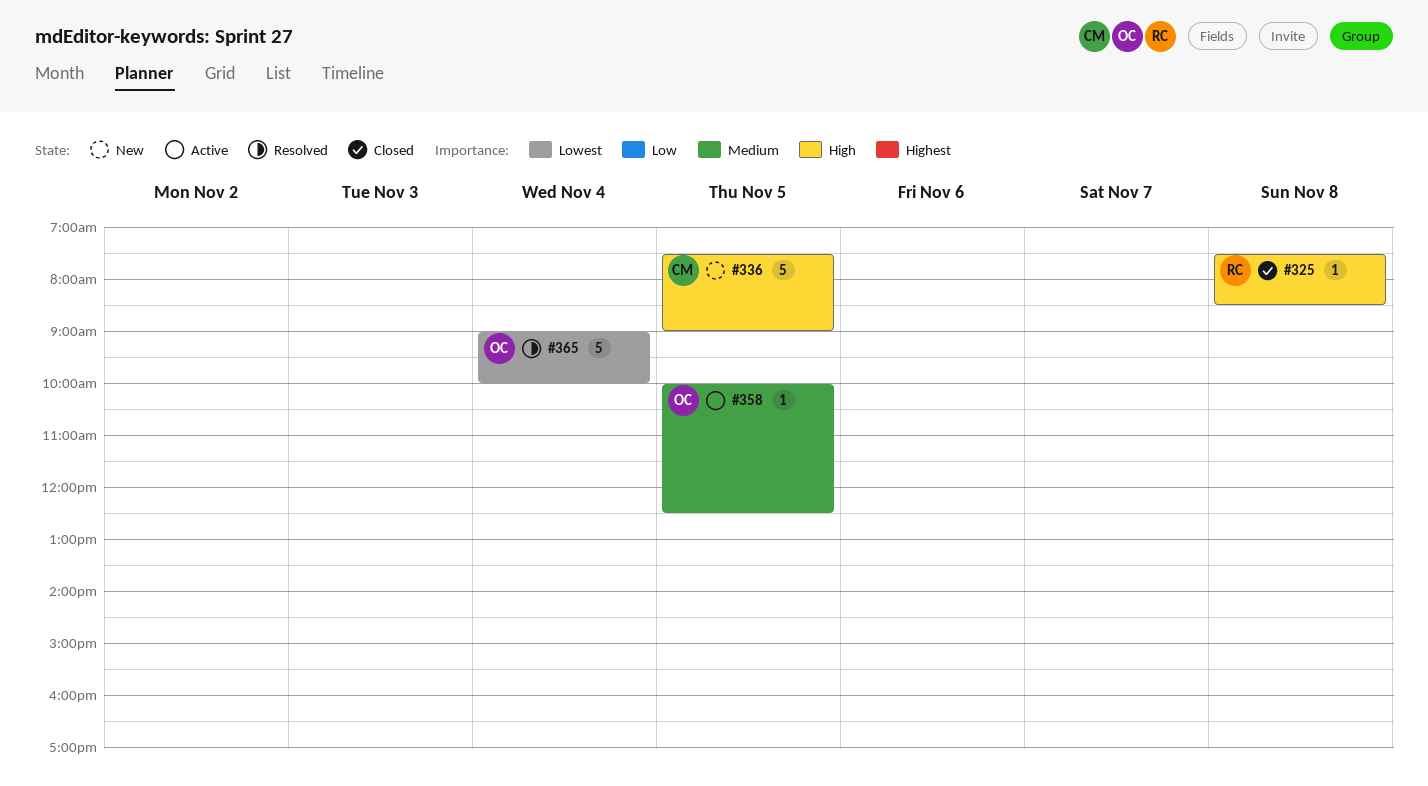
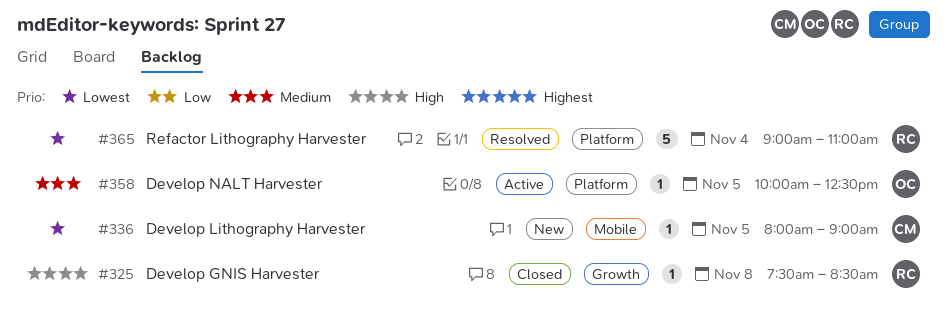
#336, priority: High -> Lowest
#336, estimate: 5 -> 1
#336, begins: 07:30 -> 08:00
#365, owner: OC -> RC
#365, ends: 10:00 -> 11:00

